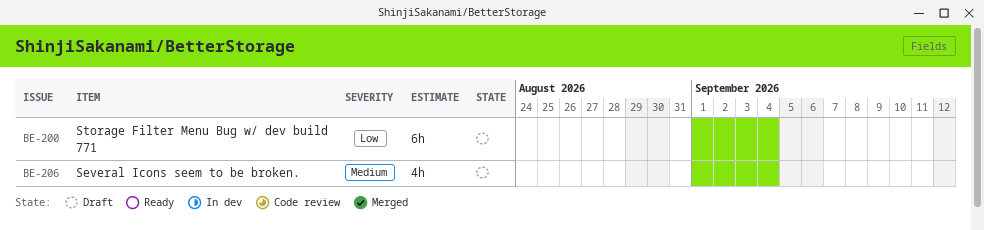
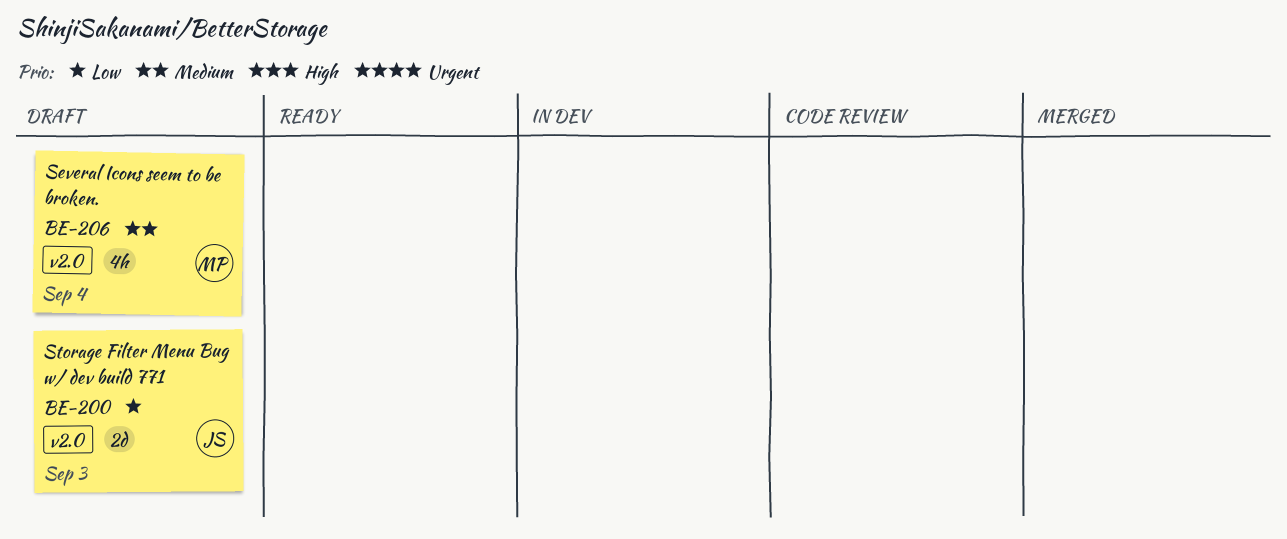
BE-200, estimate: 6h -> 2d
BE-200, due: Sep 4 -> Sep 3

